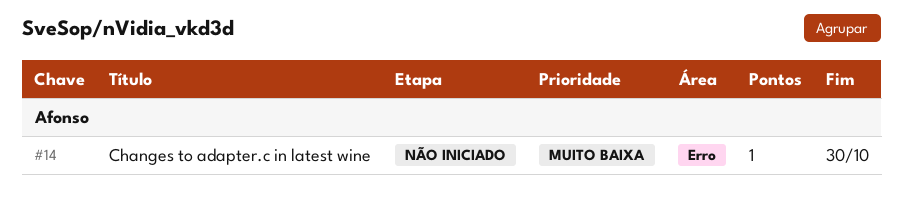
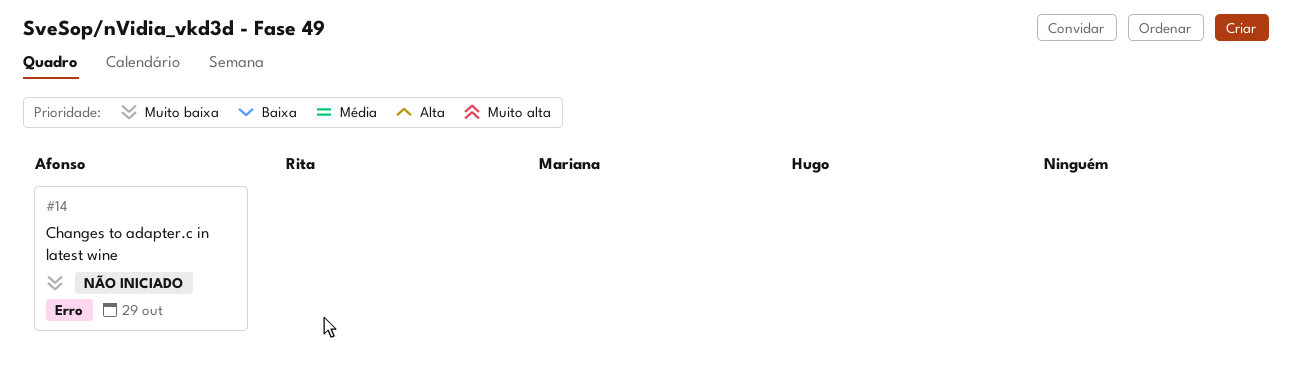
#14, due: Oct 30 -> Oct 29

